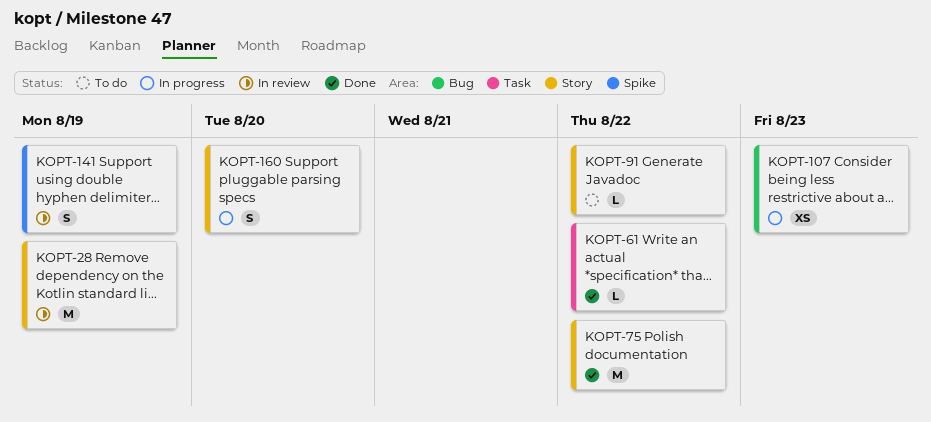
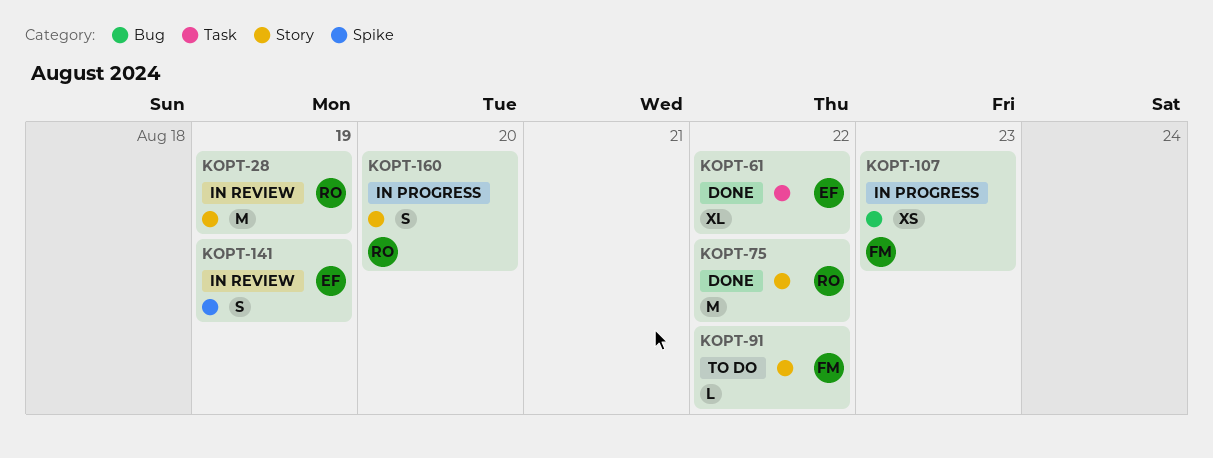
KOPT-61, estimate: L -> XL

